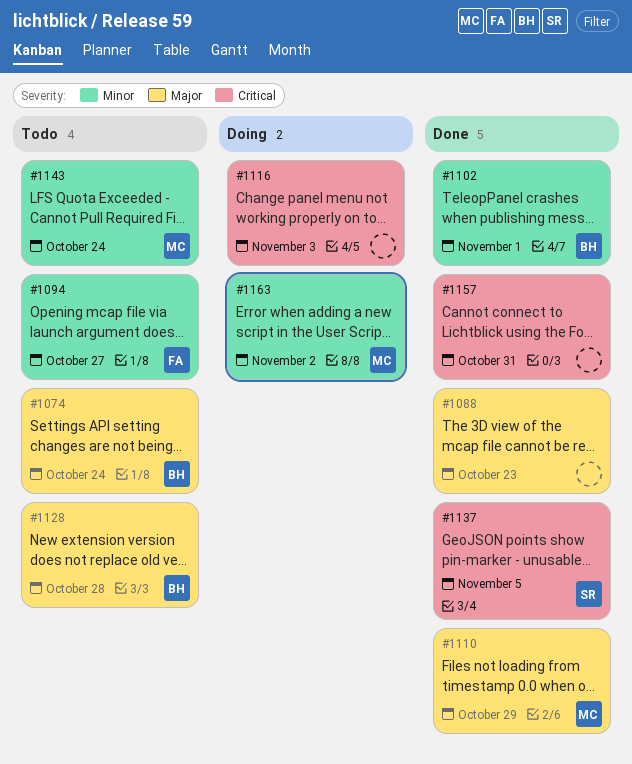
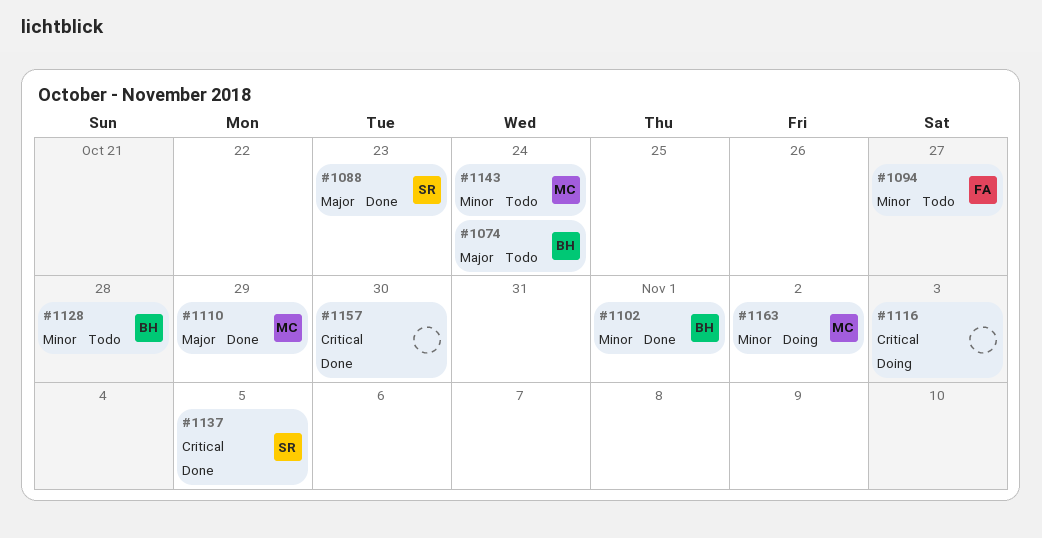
#1088, owner: none -> SR
#1128, priority: Major -> Minor
#1157, due: Oct 31 -> Oct 30

